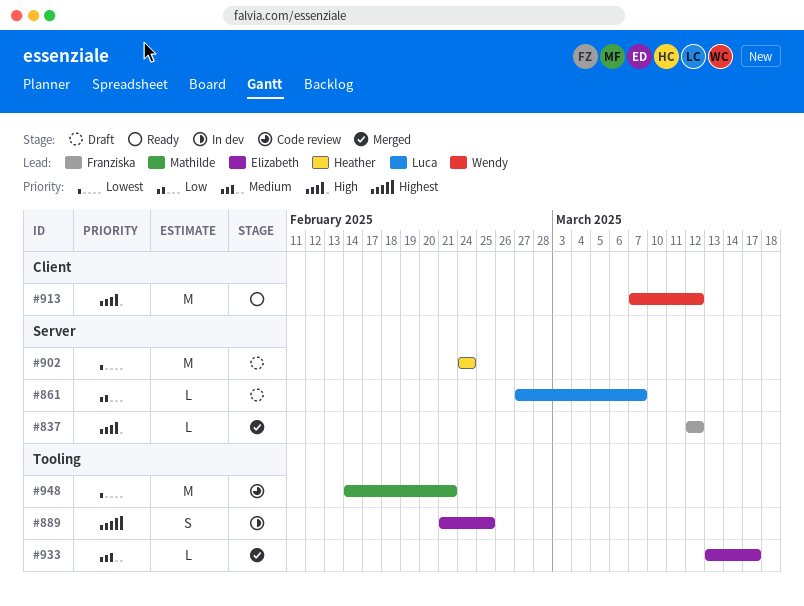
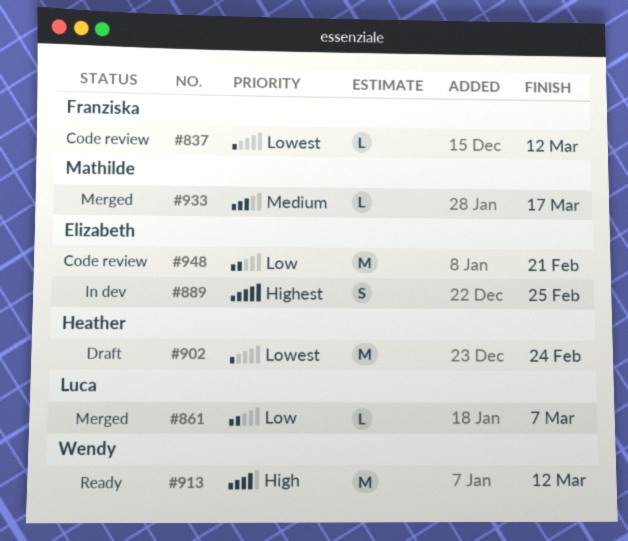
#837, status: Merged -> Code review
#837, priority: High -> Lowest
#861, status: Draft -> Merged
#933, owner: Elizabeth -> Mathilde
#948, owner: Mathilde -> Elizabeth
#948, priority: Lowest -> Low

